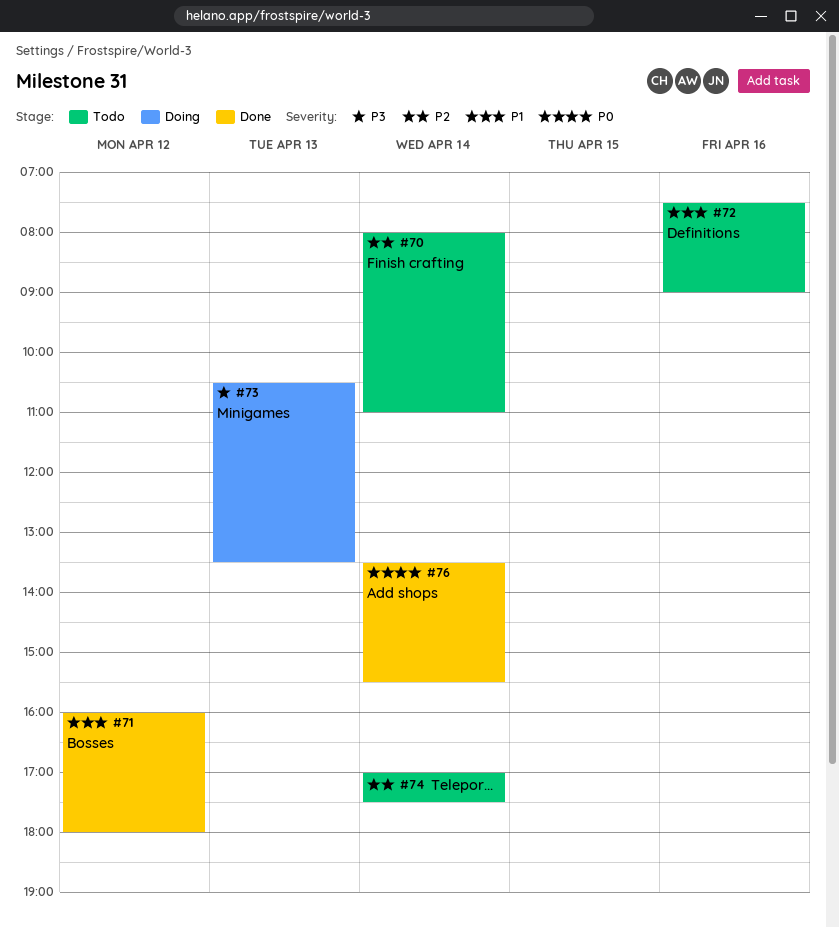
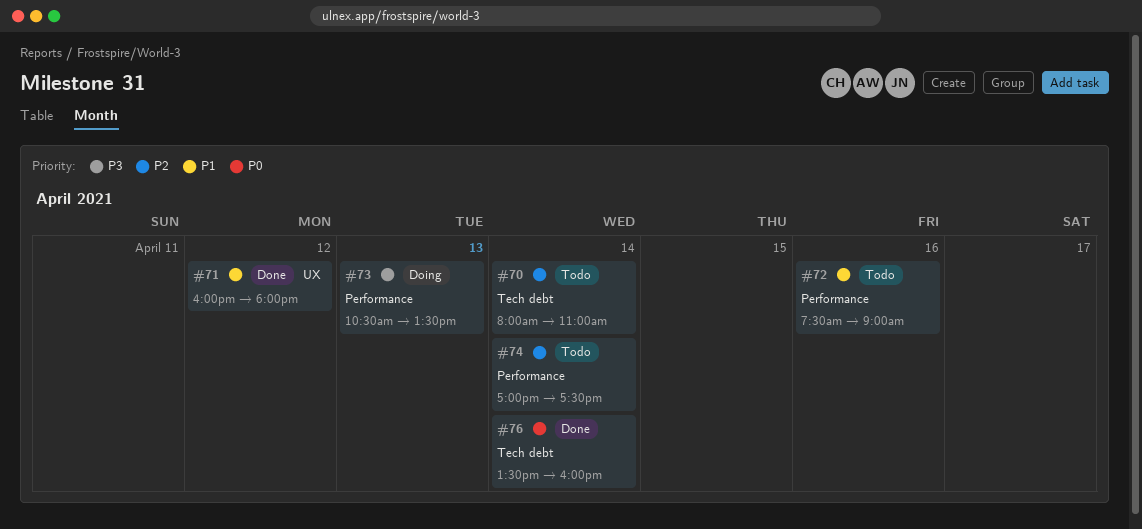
#76, ends: 15:30 -> 16:00

